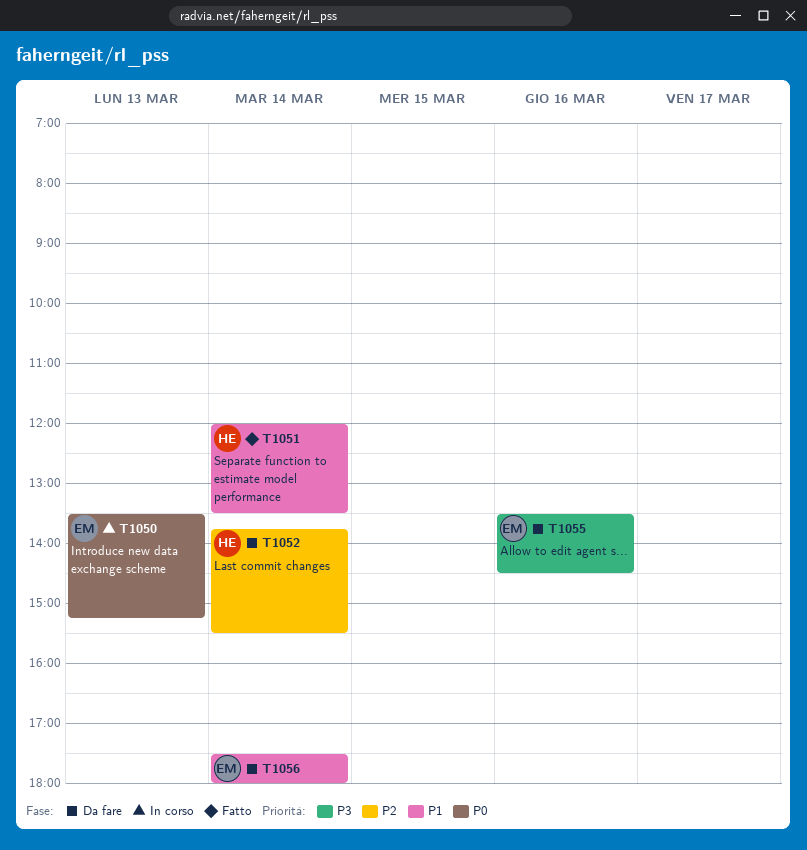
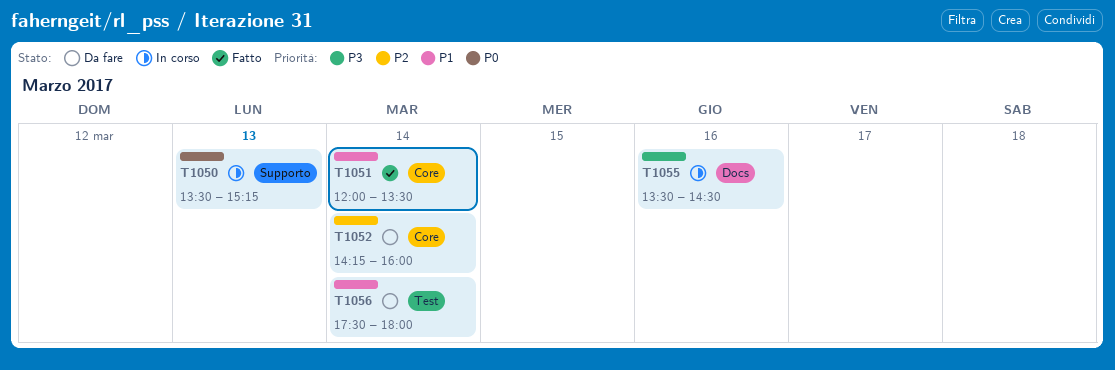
T1052, begins: 13:45 -> 14:15
T1052, ends: 15:30 -> 16:00
T1055, status: Da fare -> In corso

